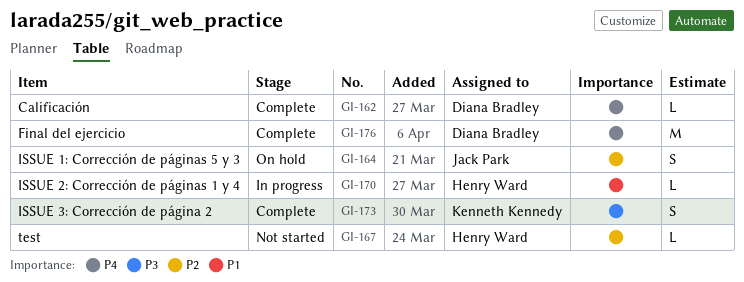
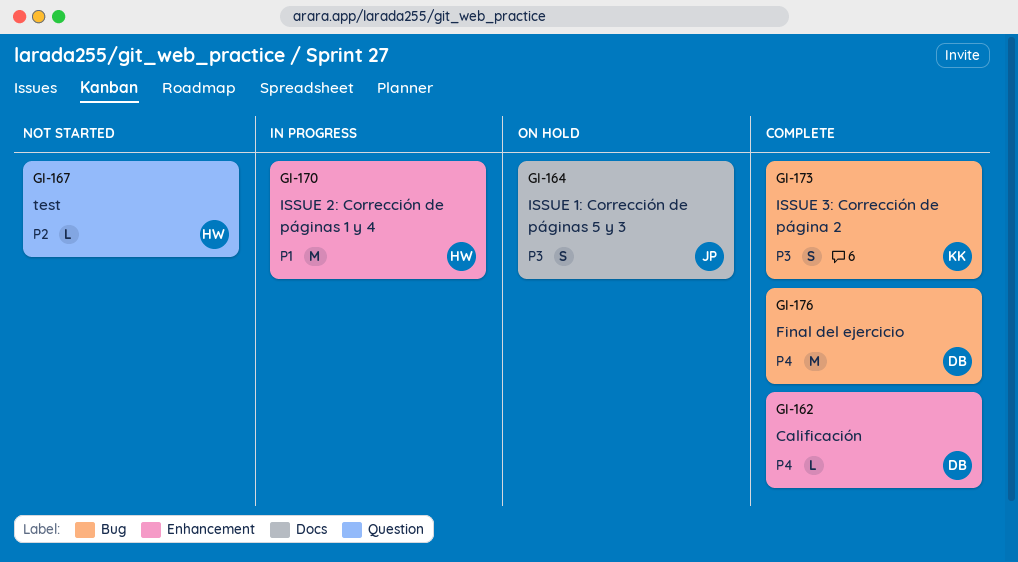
GI-164, priority: P2 -> P3
GI-170, estimate: L -> M

